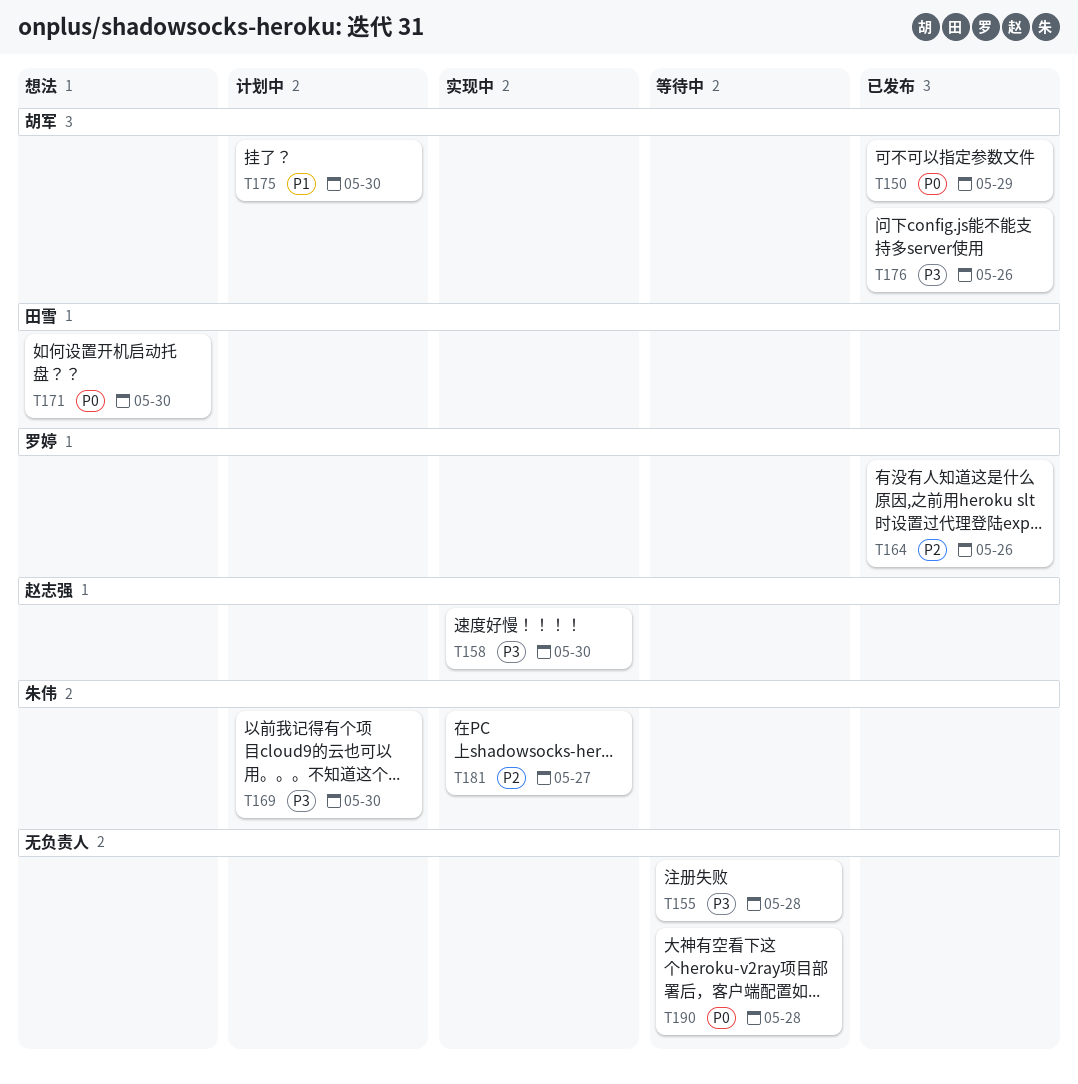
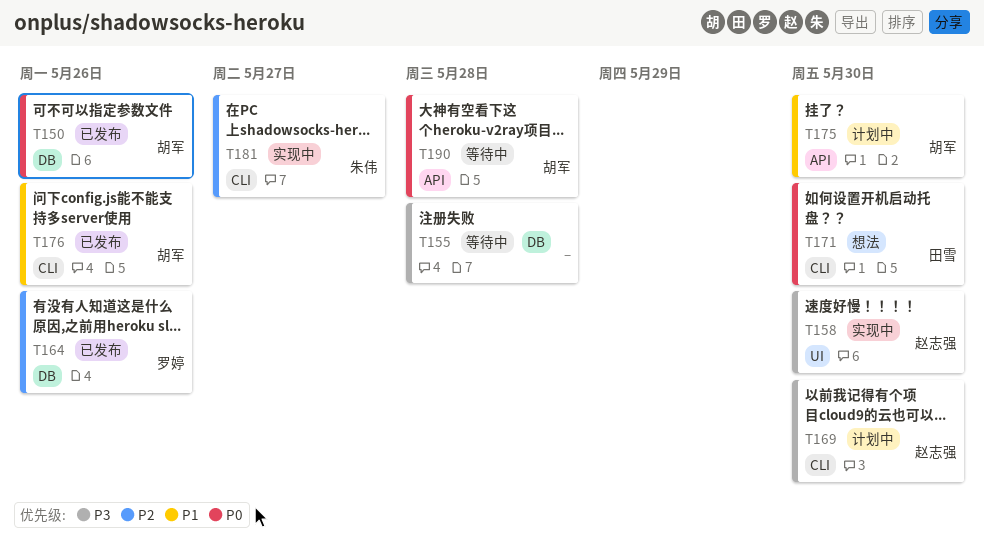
T150, due: May 29 -> May 26
T169, owner: 朱伟 -> 赵志强
T176, priority: P3 -> P1
T190, owner: none -> 胡军

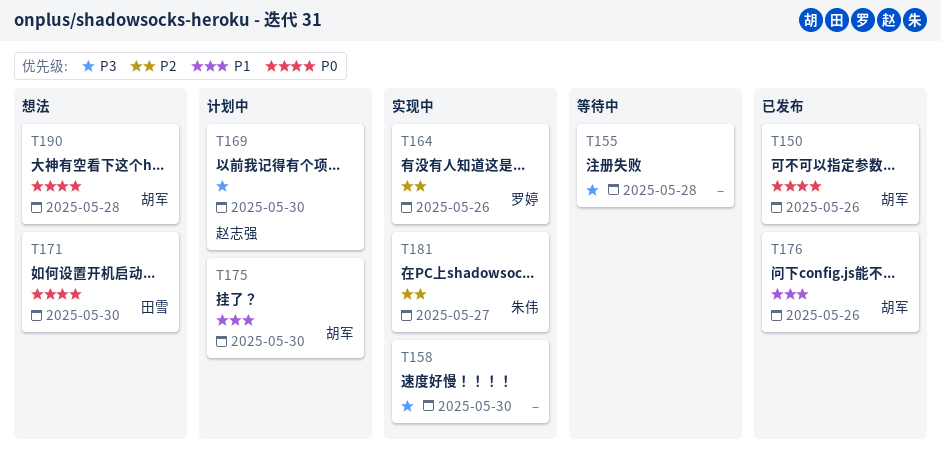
T158, owner: 赵志强 -> none
T164, status: 已发布 -> 实现中
T190, status: 等待中 -> 想法

